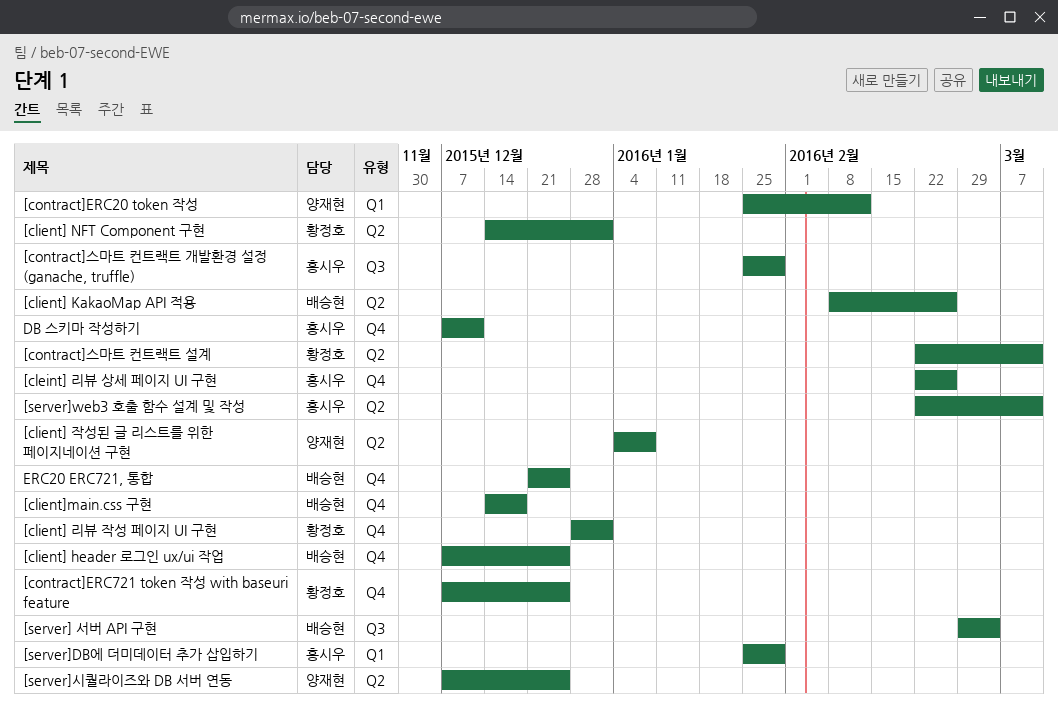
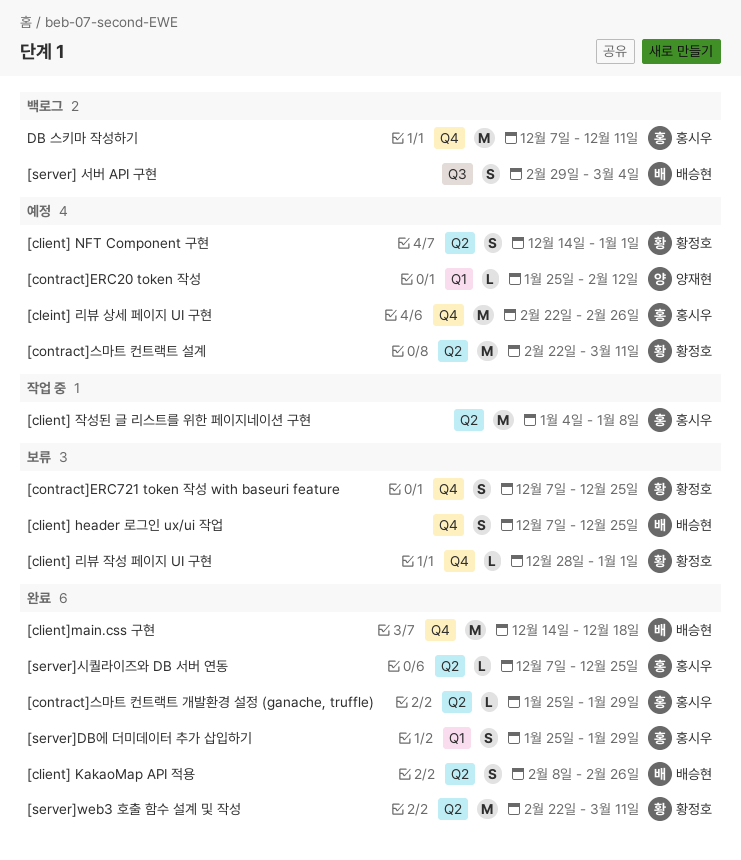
[client] 작성된 글 리스트를 위한 페이지네이션 구현, owner: 양재현 -> 홍시우
[contract]스마트 컨트랙트 개발환경 설정 (ganache, truffle), label: Q3 -> Q2
[server]web3 호출 함수 설계 및 작성, owner: 홍시우 -> 황정호
[server]시퀄라이즈와 DB 서버 연동, owner: 양재현 -> 홍시우
ERC20 ERC721, 통합: present -> none

